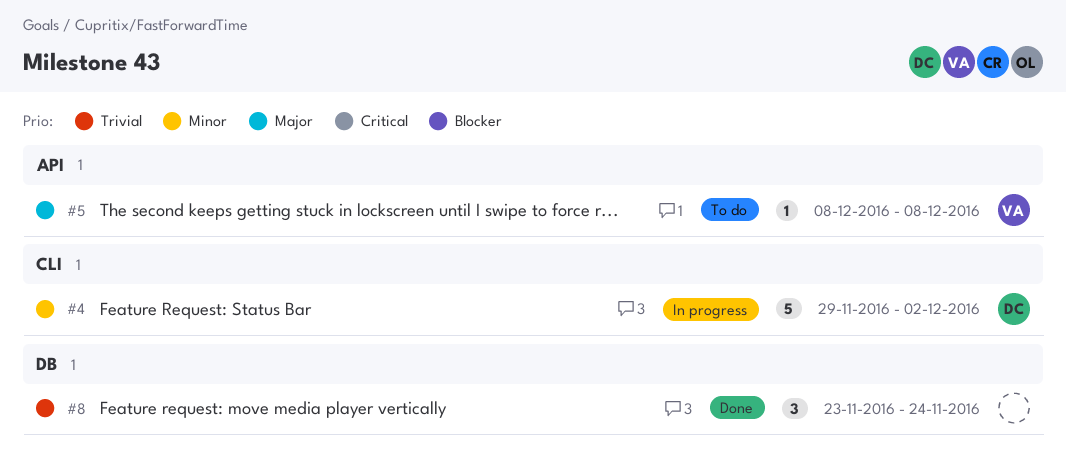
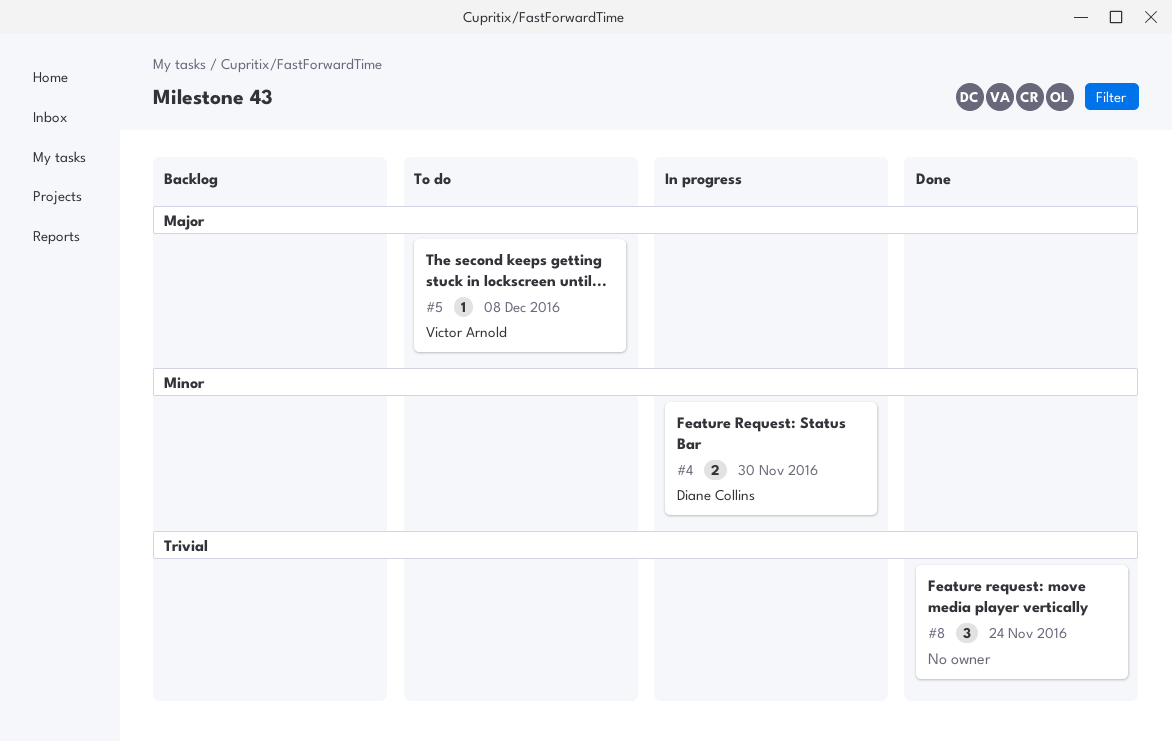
#4, estimate: 5 -> 2
#4, due: Dec 2 -> Nov 30

